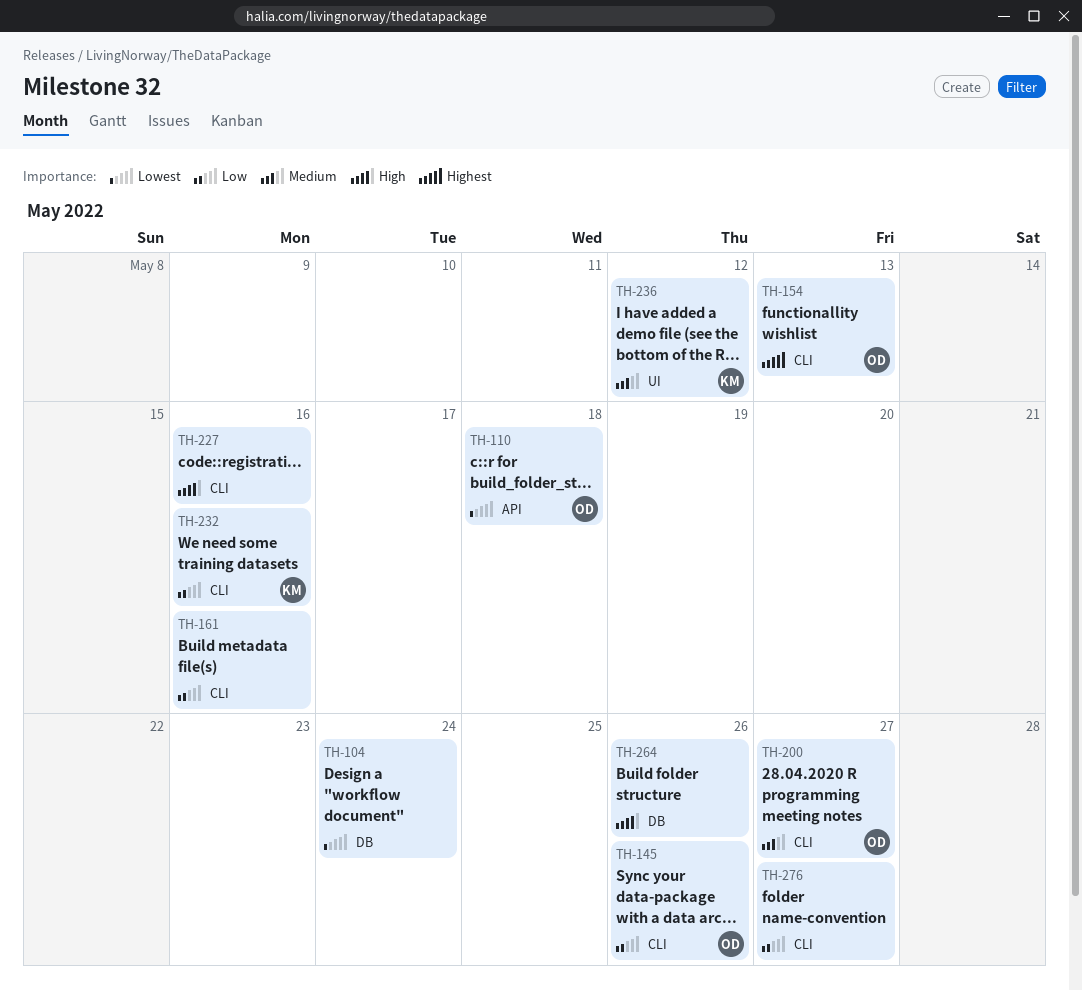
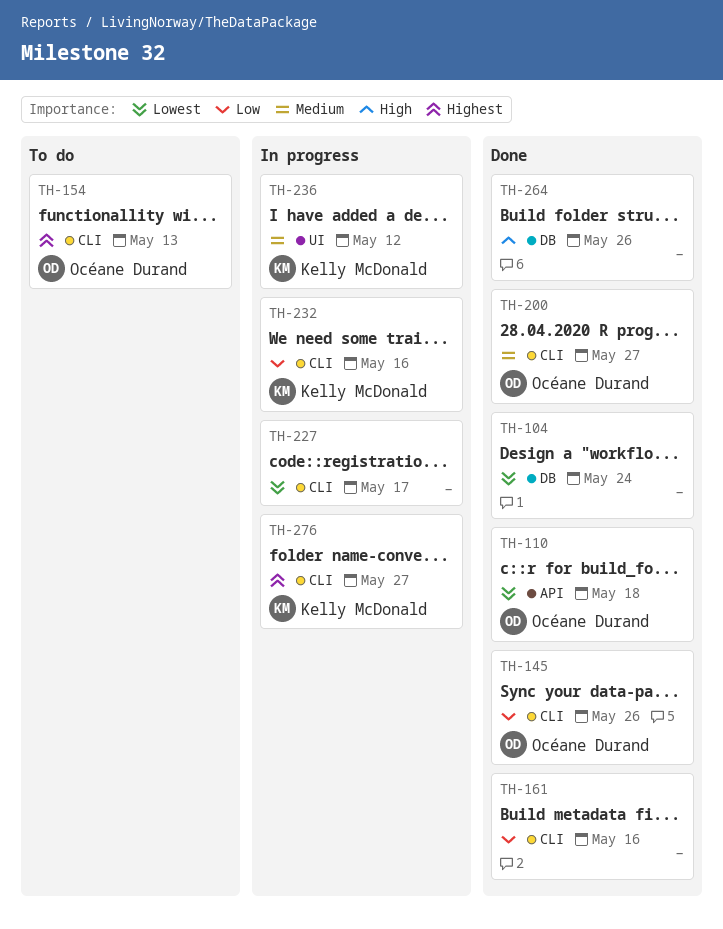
TH-227, priority: High -> Lowest
TH-227, due: May 16 -> May 17
TH-276, owner: none -> Kelly McDonald
TH-276, priority: Low -> Highest

